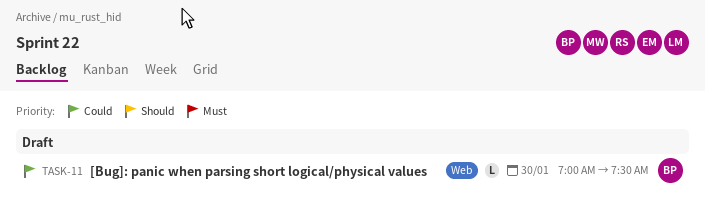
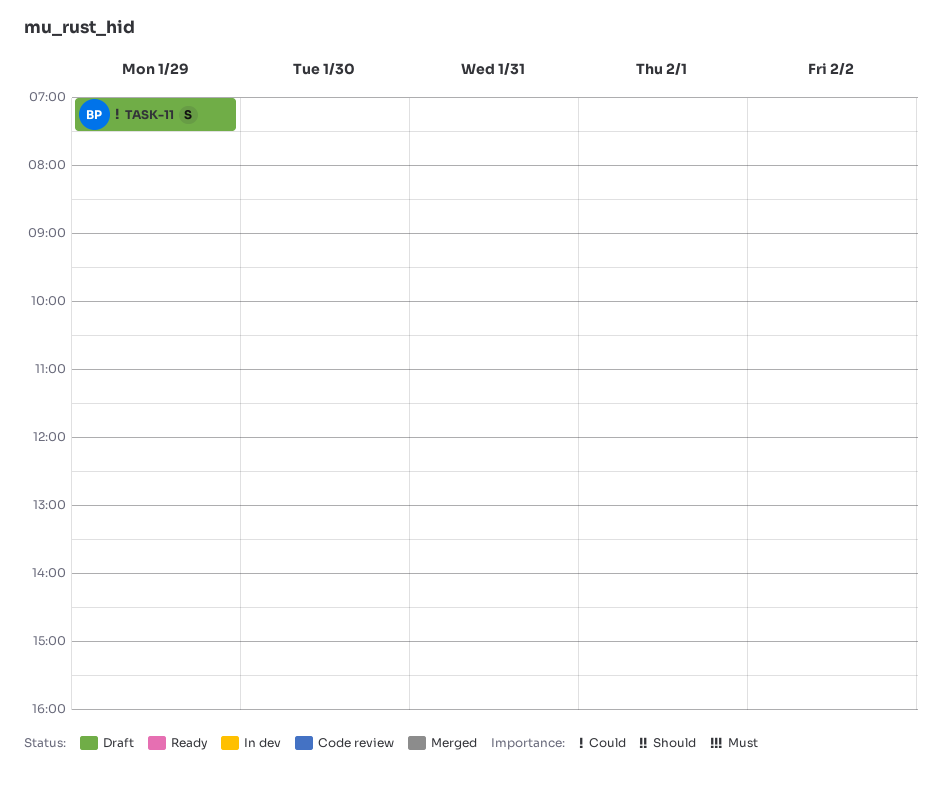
TASK-11, estimate: L -> S
TASK-11, day: Jan 30 -> Jan 29

